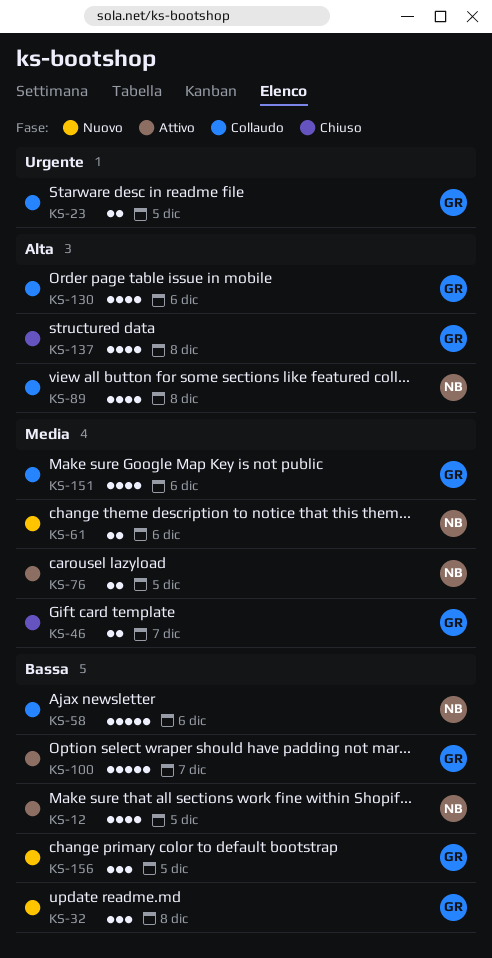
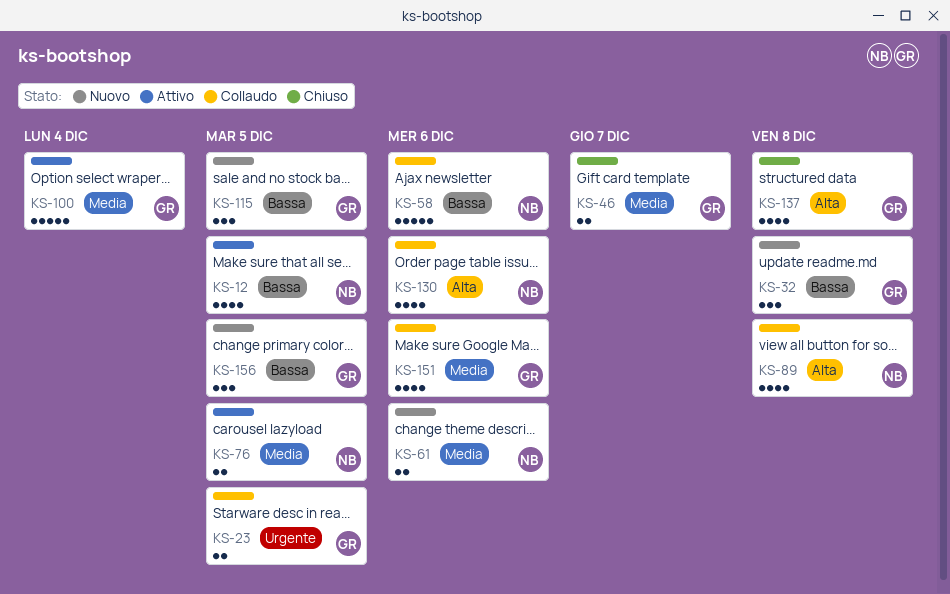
KS-100, priority: Bassa -> Media
KS-100, due: Dec 7 -> Dec 4
KS-115: none -> present
KS-130, owner: GR -> NB

